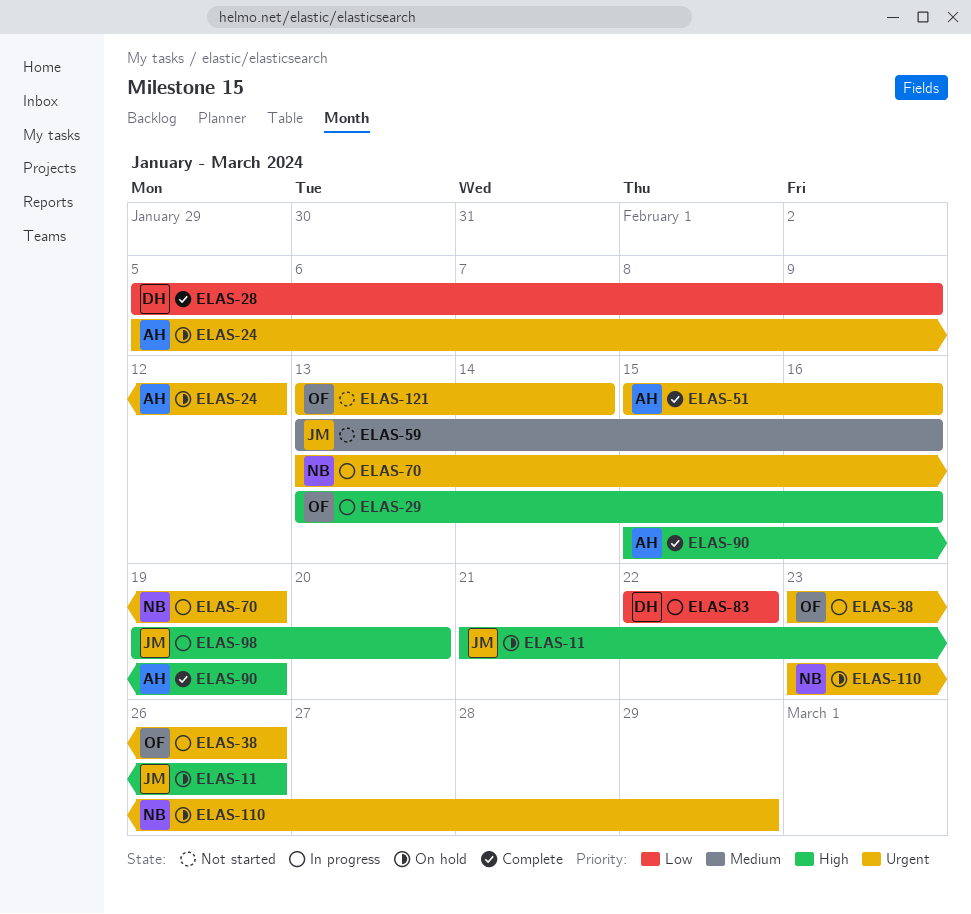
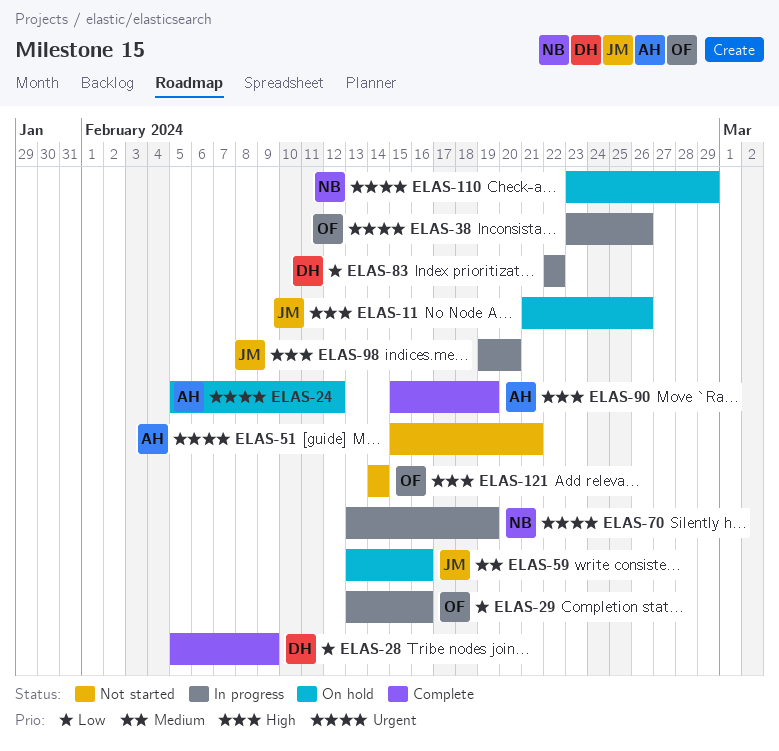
ELAS-29, priority: High -> Low
ELAS-51, status: Complete -> Not started
ELAS-51, due: Feb 16 -> Feb 21
ELAS-59, status: Not started -> On hold
ELAS-121, priority: Urgent -> High
ELAS-121, start: Feb 13 -> Feb 14

